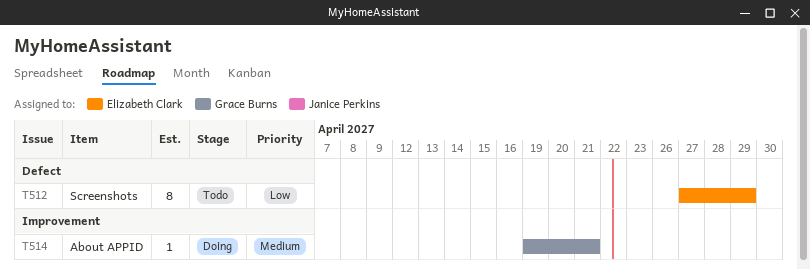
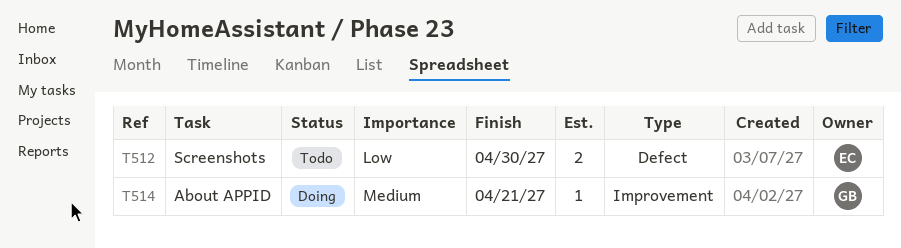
T512, estimate: 8 -> 2
T512, due: Apr 29 -> Apr 30

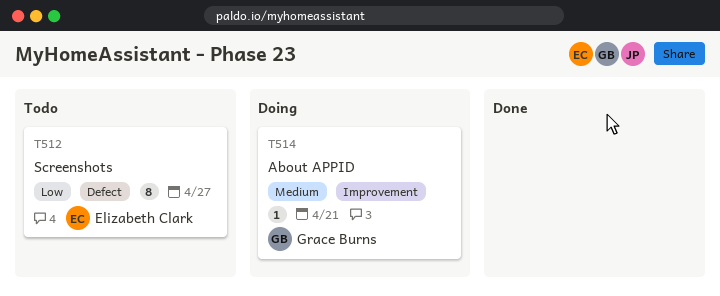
T512, estimate: 2 -> 8
T512, due: Apr 30 -> Apr 27

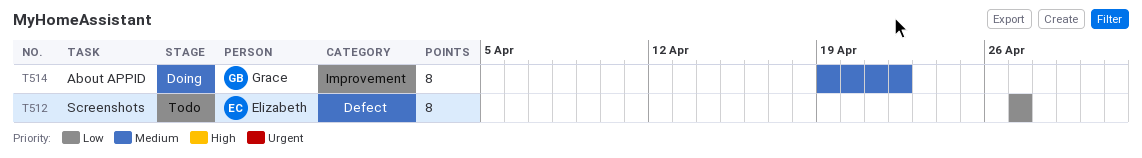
T514, estimate: 1 -> 8
T514, due: Apr 21 -> Apr 22

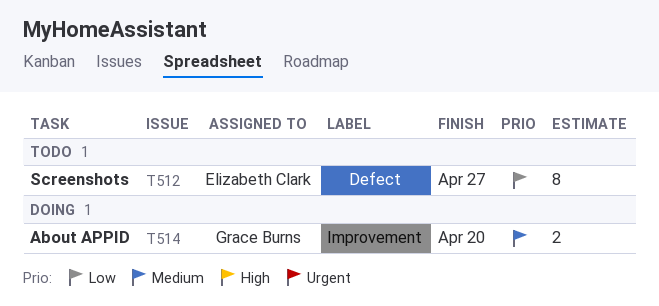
T514, estimate: 8 -> 2
T514, due: Apr 22 -> Apr 20

